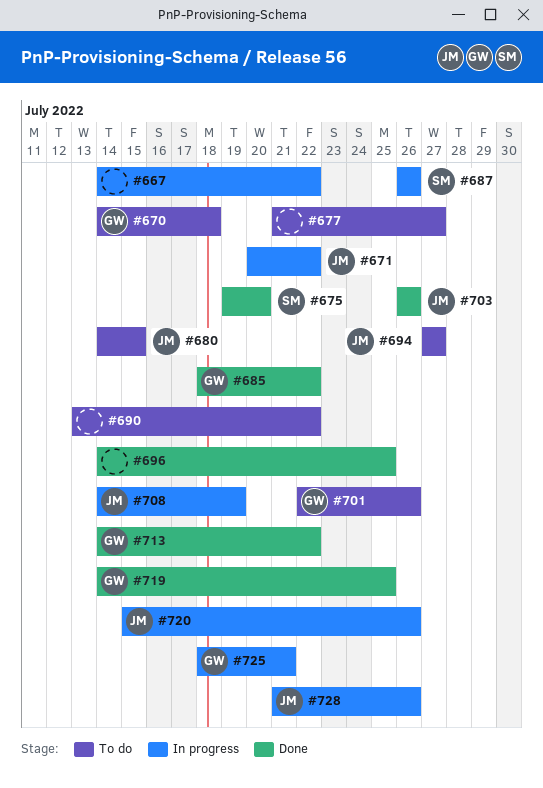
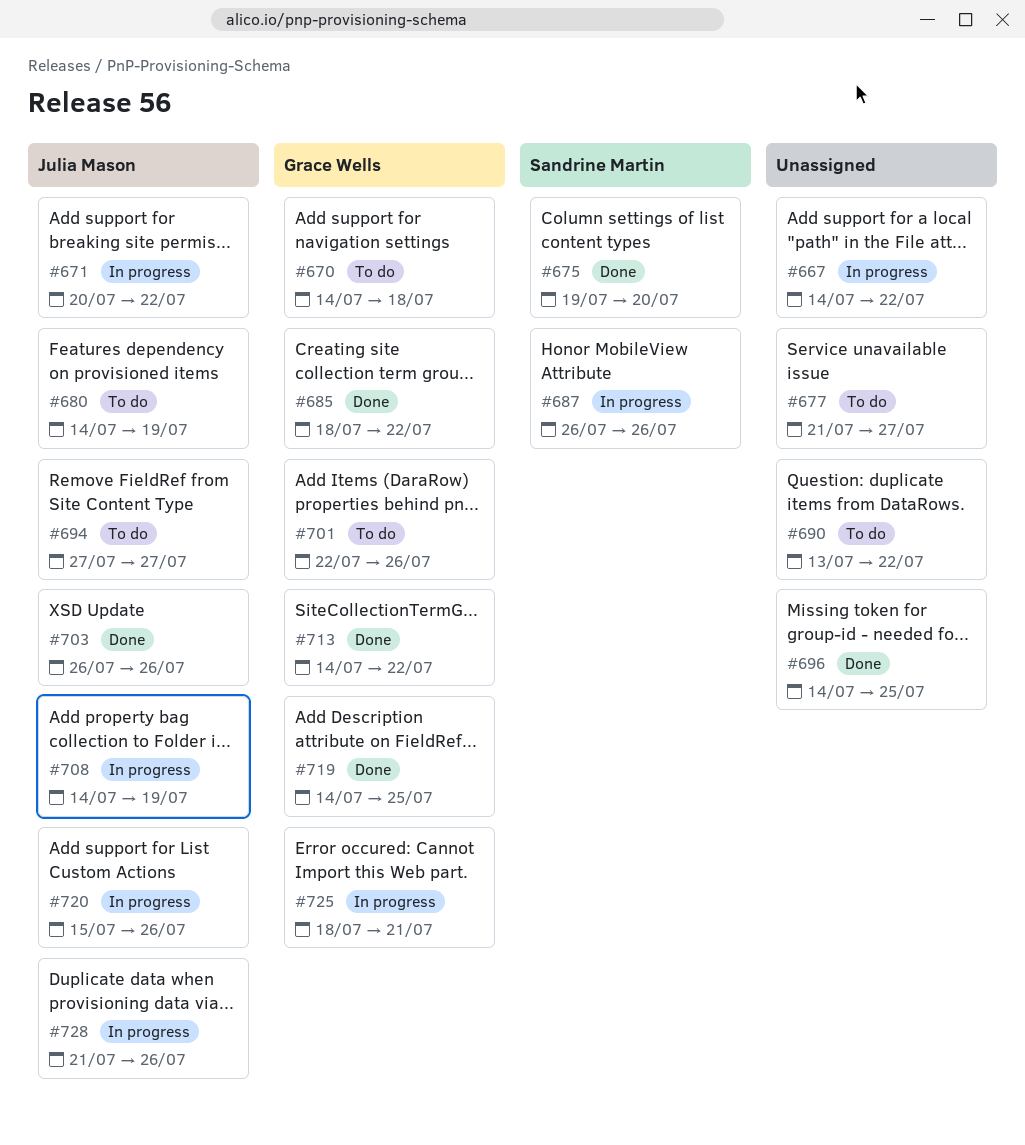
#680, due: Jul 15 -> Jul 19

